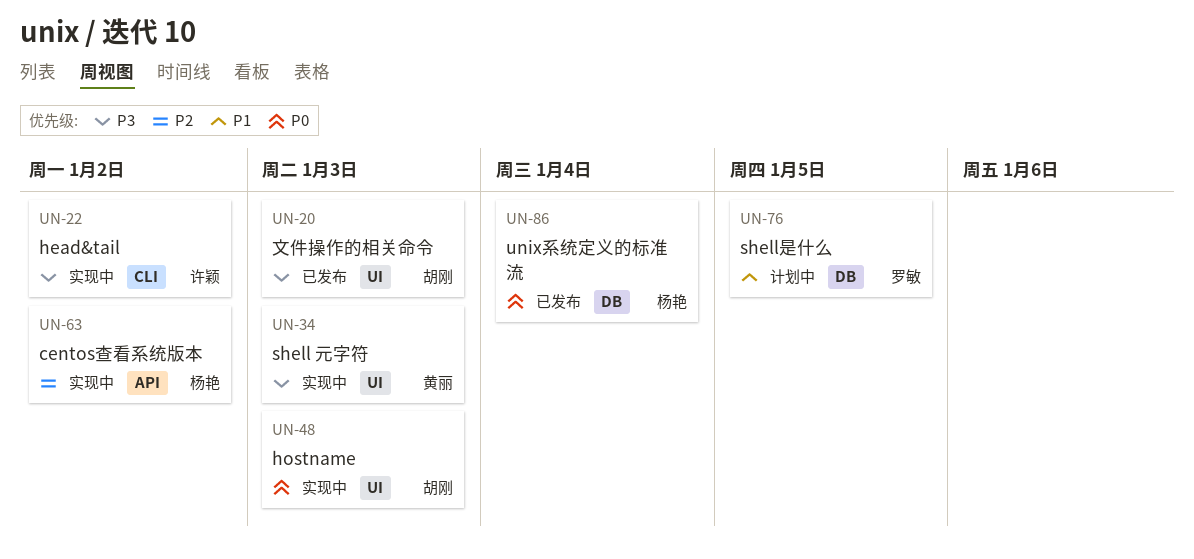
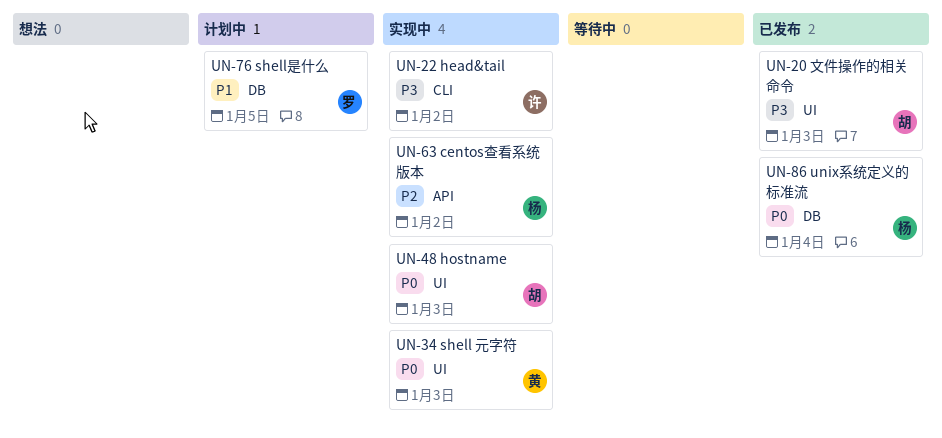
UN-34, priority: P3 -> P0

